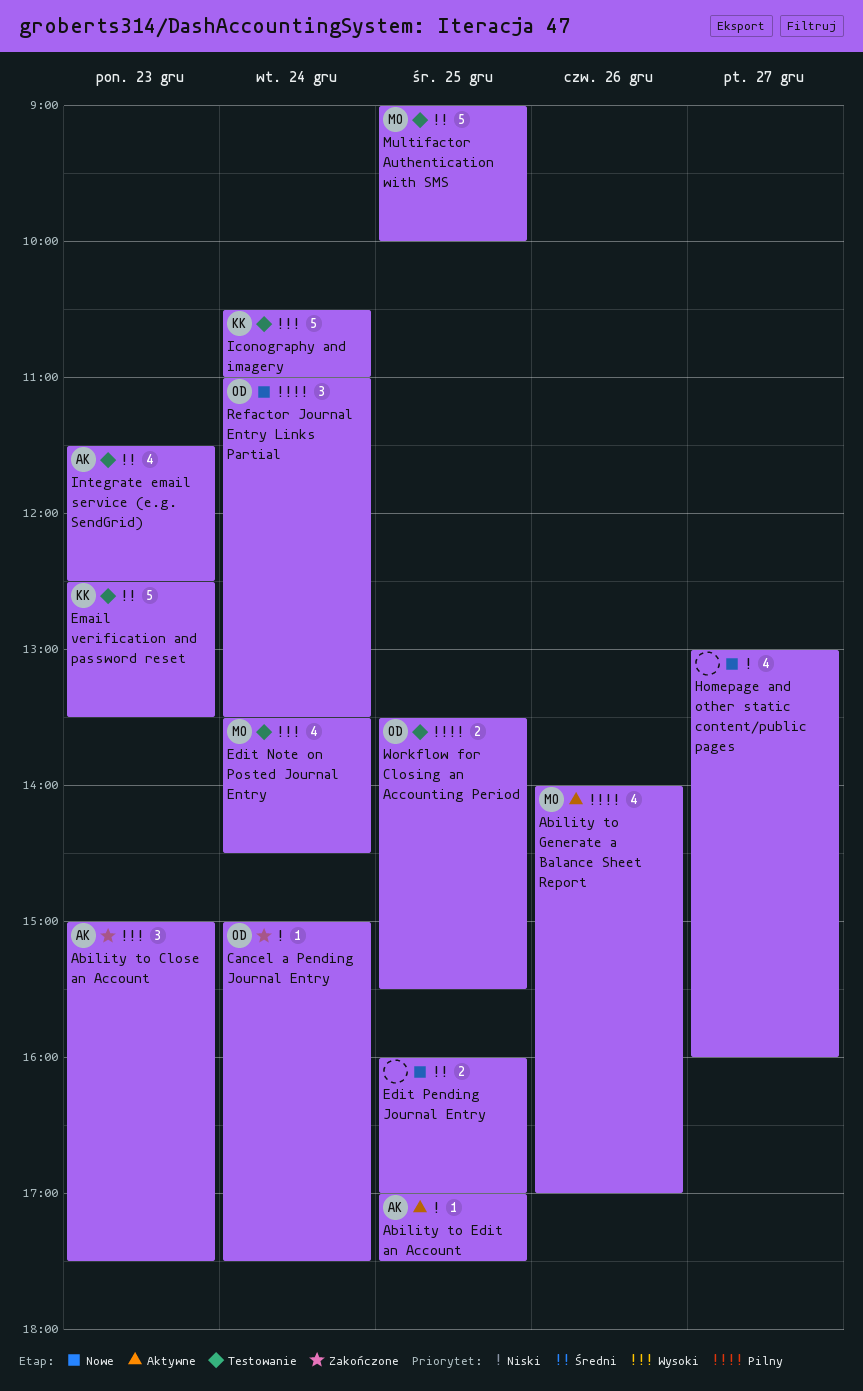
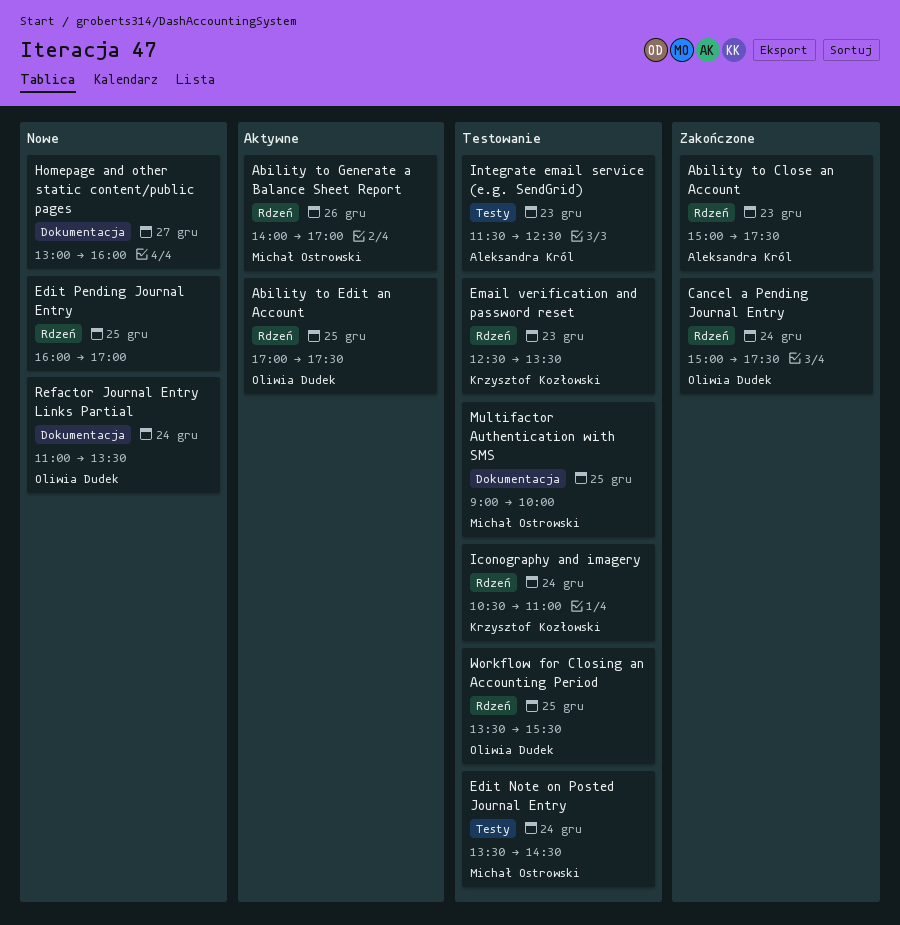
Ability to Edit an Account, owner: Aleksandra Król -> Oliwia Dudek

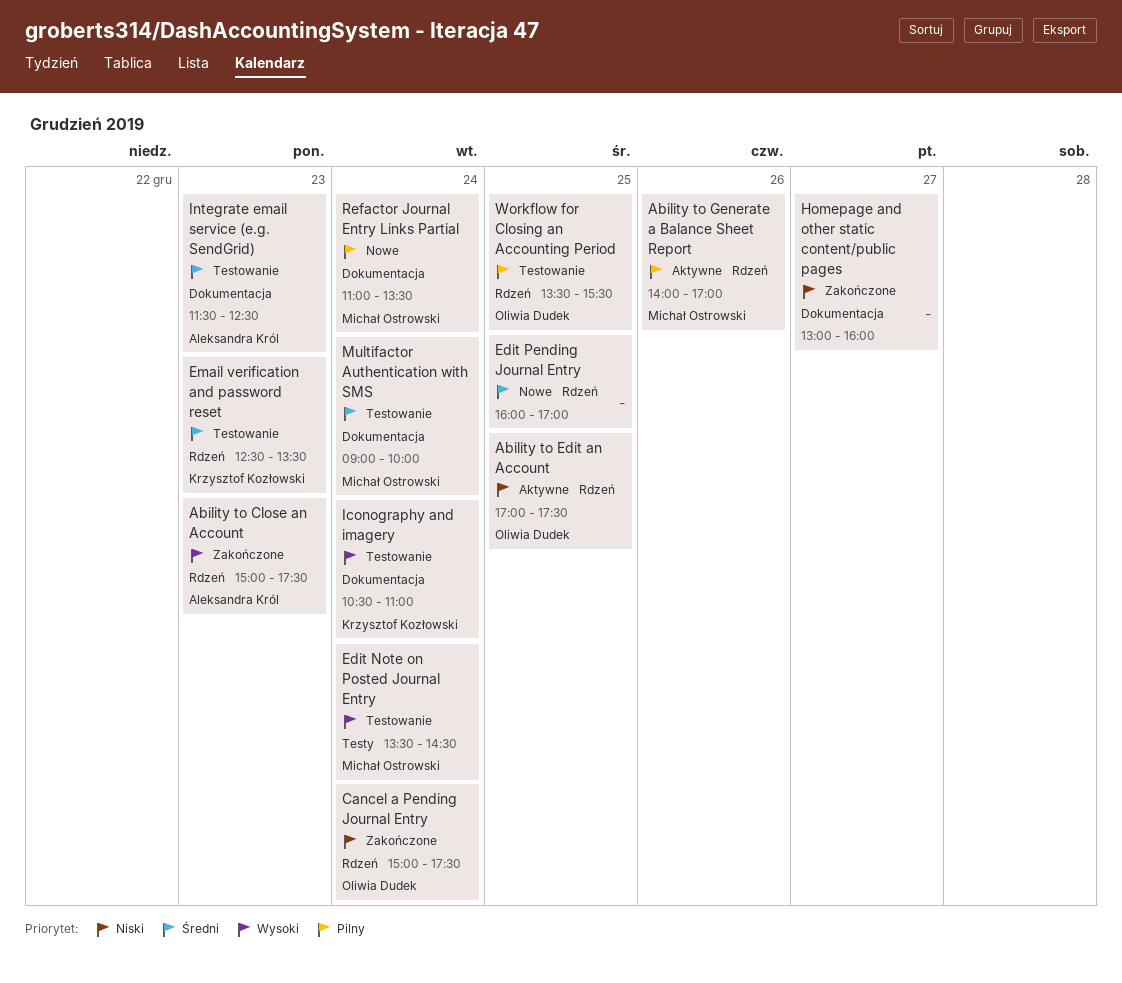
Homepage and other static content/public pages, status: Nowe -> Zakończone
Iconography and imagery, label: Rdzeń -> Dokumentacja
Integrate email service (e.g. SendGrid), label: Testy -> Dokumentacja
Multifactor Authentication with SMS, day: Dec 25 -> Dec 24
Refactor Journal Entry Links Partial, owner: Oliwia Dudek -> Michał Ostrowski

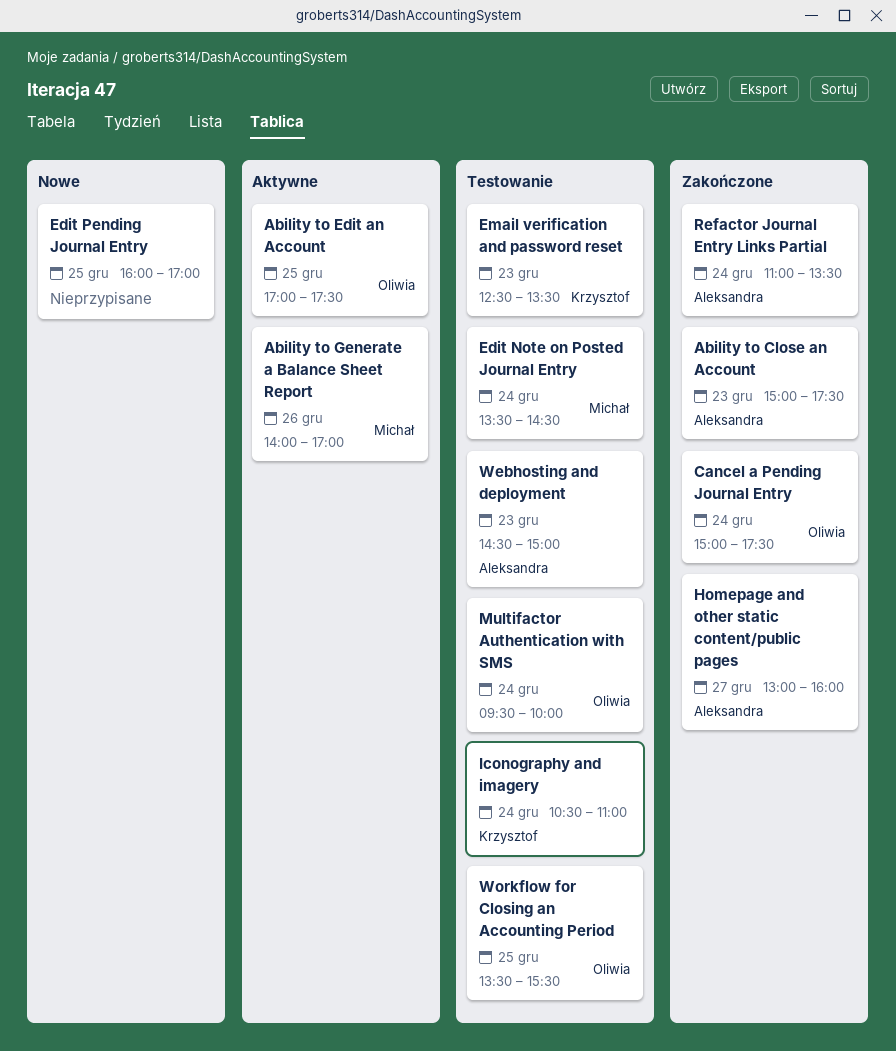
Homepage and other static content/public pages, owner: none -> Aleksandra Król
Integrate email service (e.g. SendGrid): present -> none
Multifactor Authentication with SMS, owner: Michał Ostrowski -> Oliwia Dudek
Multifactor Authentication with SMS, begins: 09:00 -> 09:30
Refactor Journal Entry Links Partial, status: Nowe -> Zakończone
Refactor Journal Entry Links Partial, owner: Michał Ostrowski -> Aleksandra Król
Webhosting and deployment: none -> present

